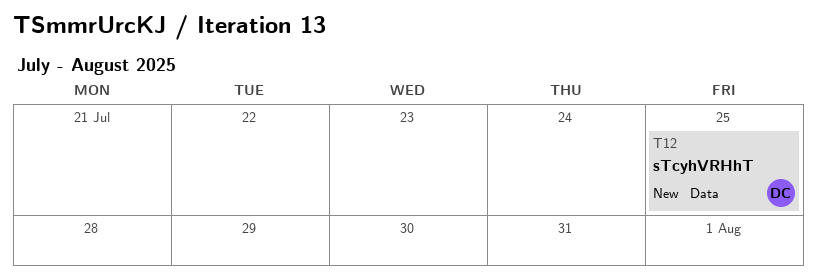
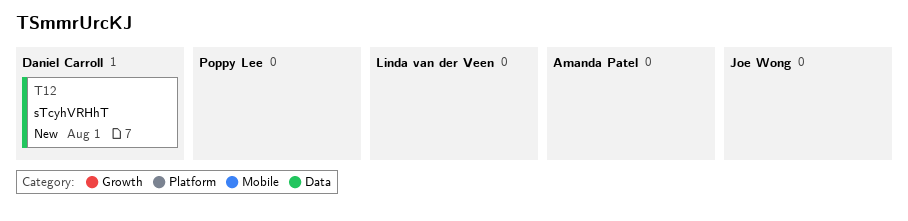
T12, due: Jul 25 -> Aug 1

